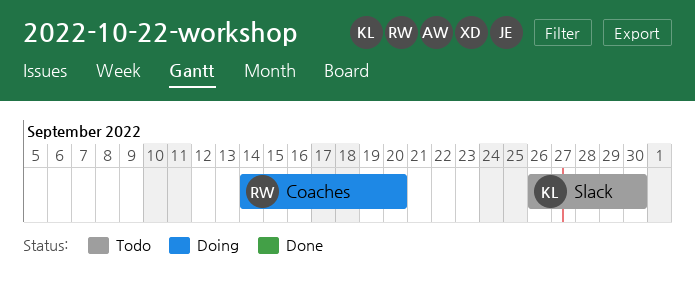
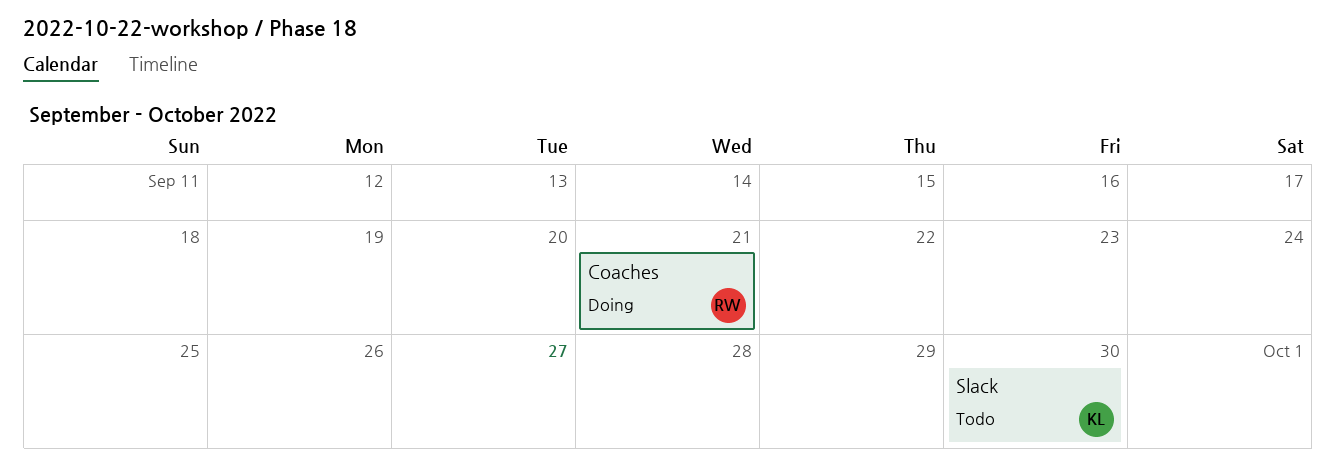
Coaches, due: Sep 20 -> Sep 21

